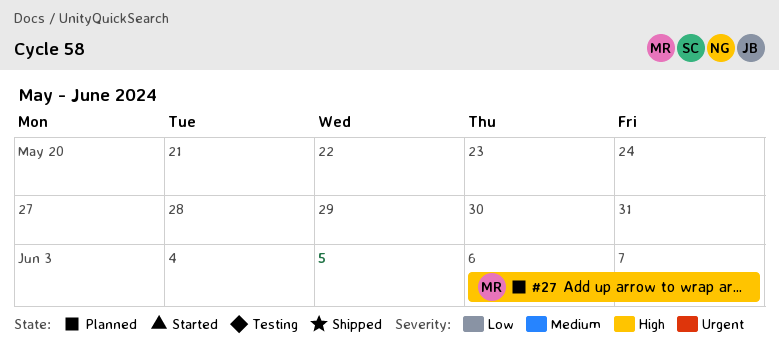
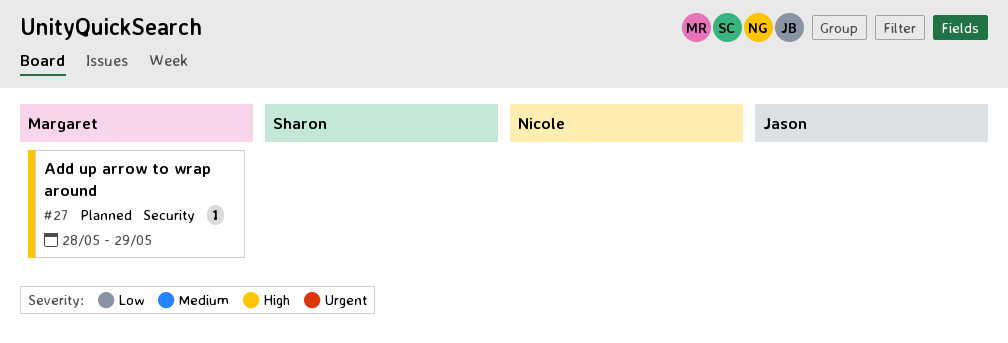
#27, start: Jun 6 -> May 28
#27, due: Jun 7 -> May 29

